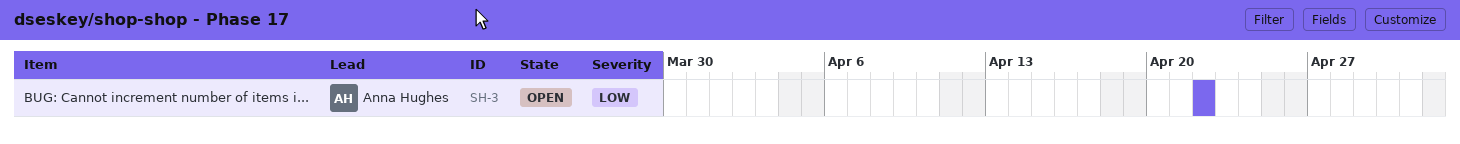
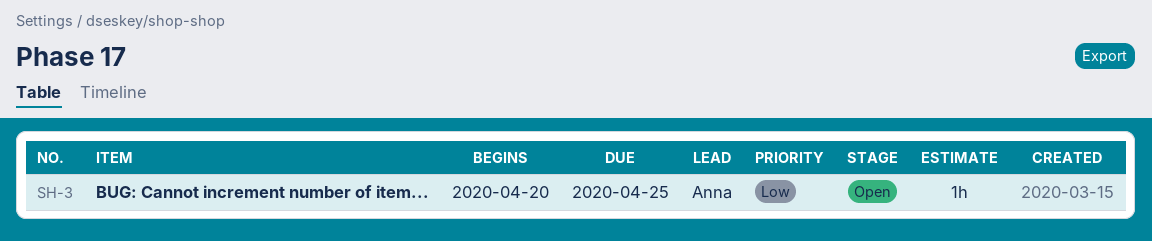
SH-3, start: Apr 22 -> Apr 20
SH-3, due: Apr 22 -> Apr 25

